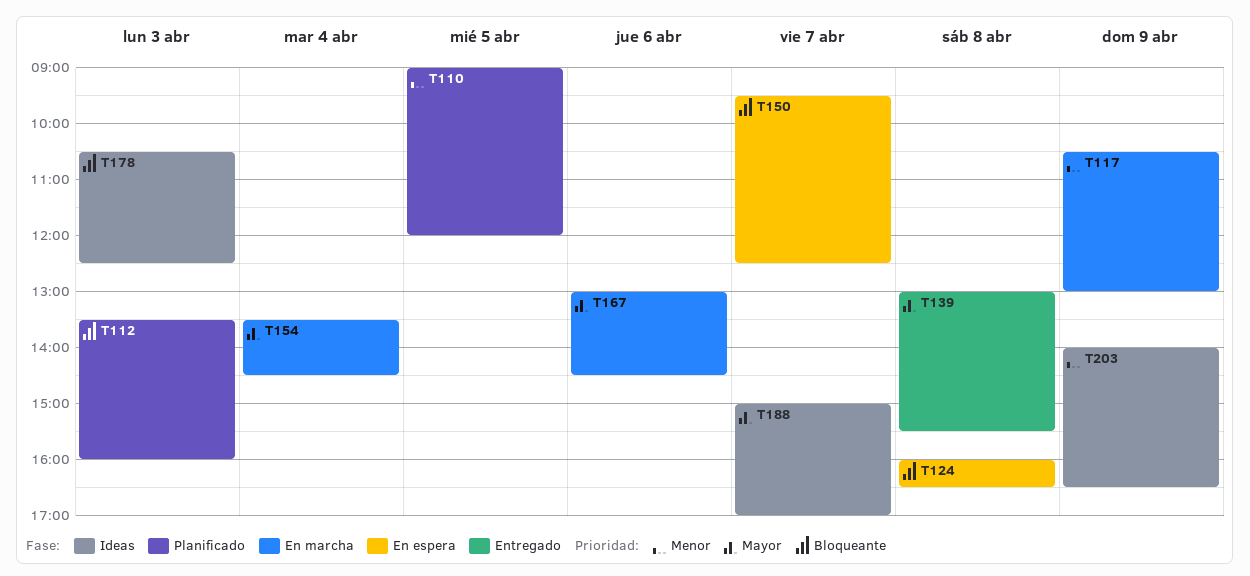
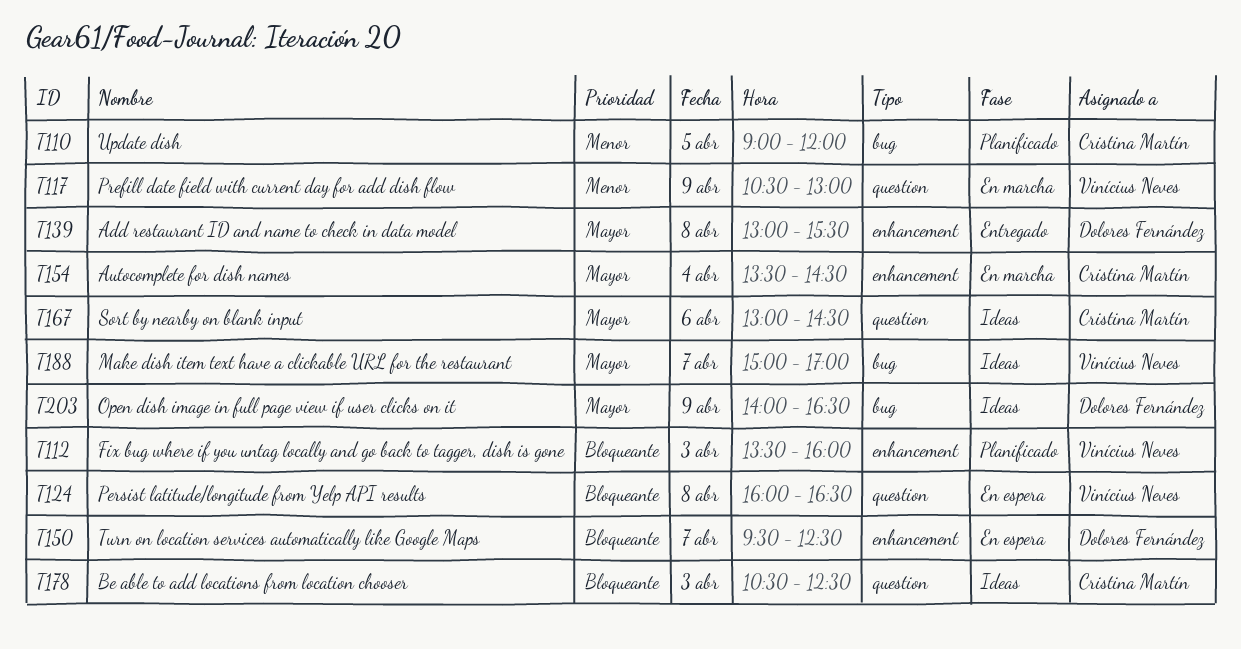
T167, status: En marcha -> Ideas
T203, priority: Menor -> Mayor

